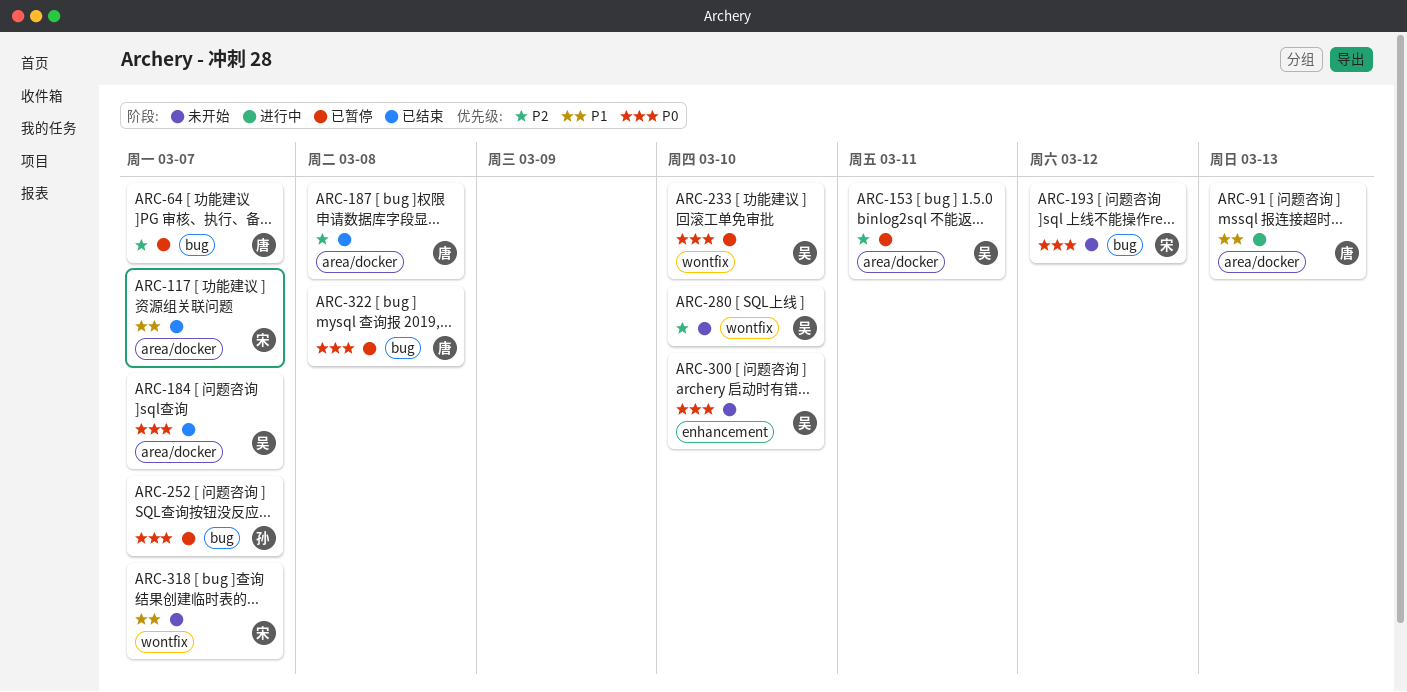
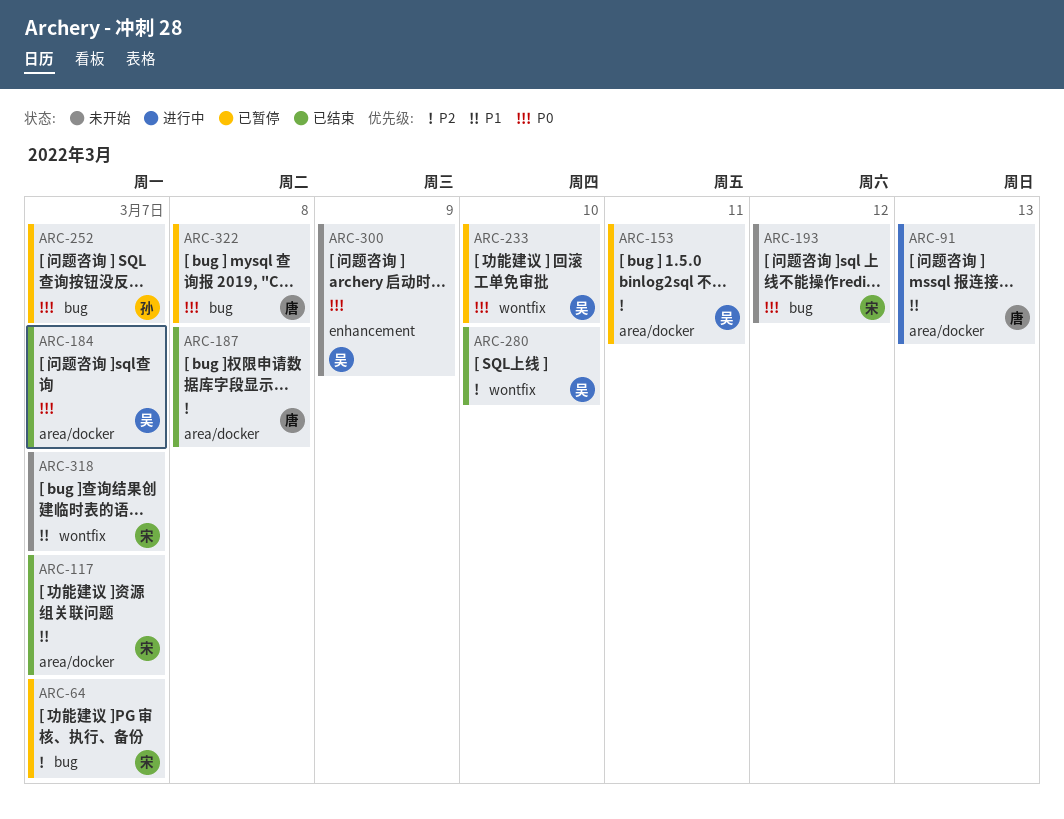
ARC-64, owner: 唐 -> 宋
ARC-280, status: 未开始 -> 已结束
ARC-300, due: Mar 10 -> Mar 9

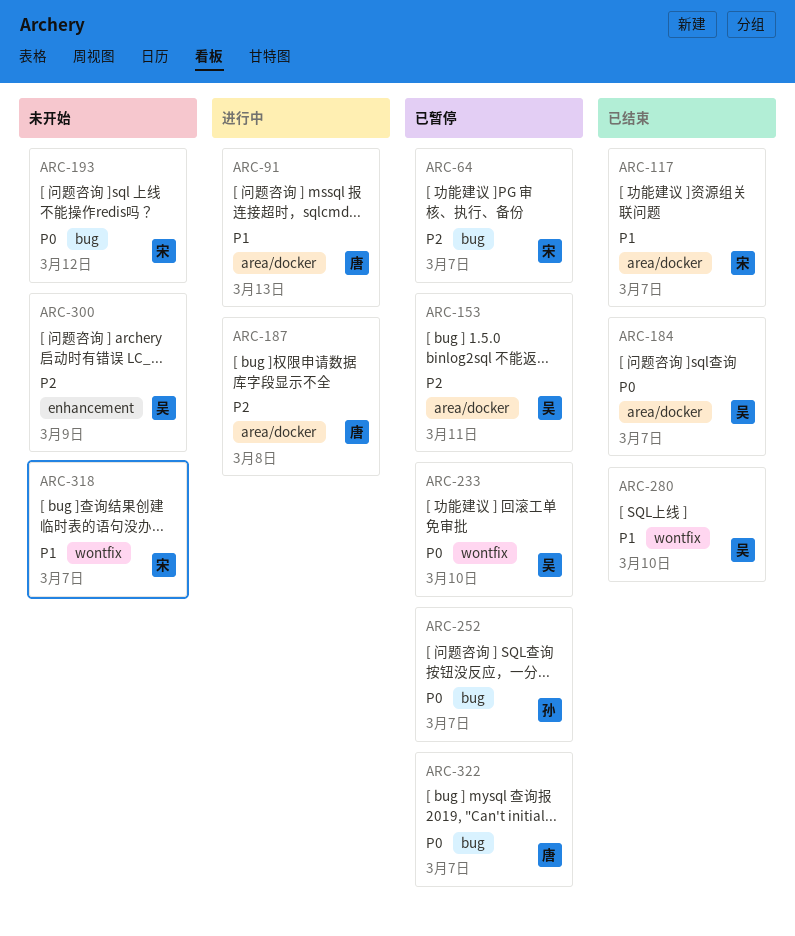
ARC-187, status: 已结束 -> 进行中
ARC-280, priority: P2 -> P1
ARC-300, priority: P0 -> P2
ARC-322, due: Mar 8 -> Mar 7

